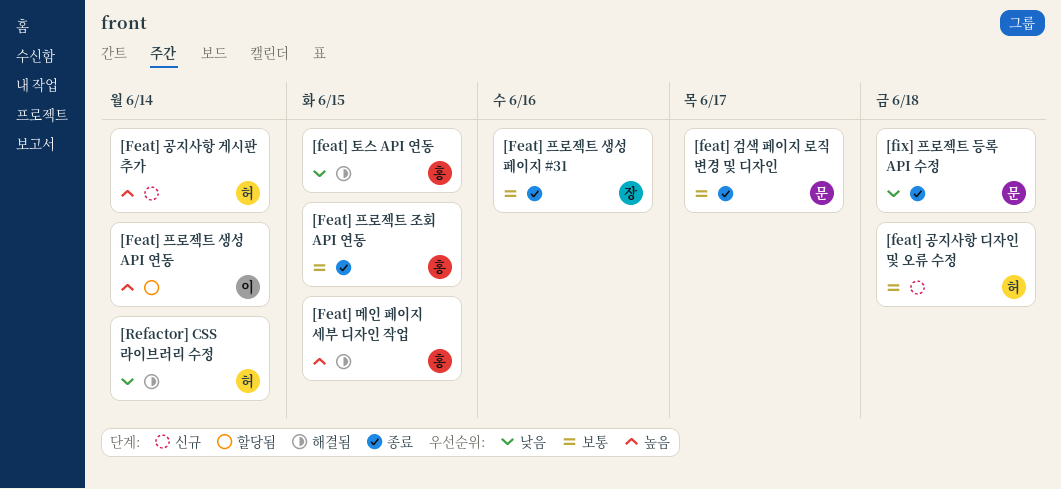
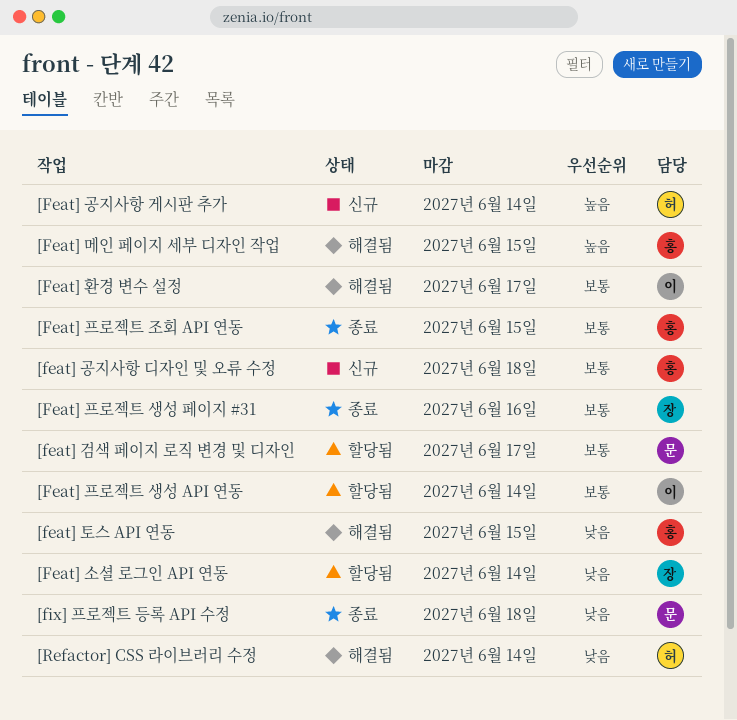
[feat] 검색 페이지 로직 변경 및 디자인, status: 종료 -> 할당됨
[feat] 공지사항 디자인 및 오류 수정, owner: 허 -> 홍
[Feat] 소셜 로그인 API 연동: none -> present
[Feat] 프로젝트 생성 API 연동, priority: 높음 -> 보통
[Feat] 환경 변수 설정: none -> present

